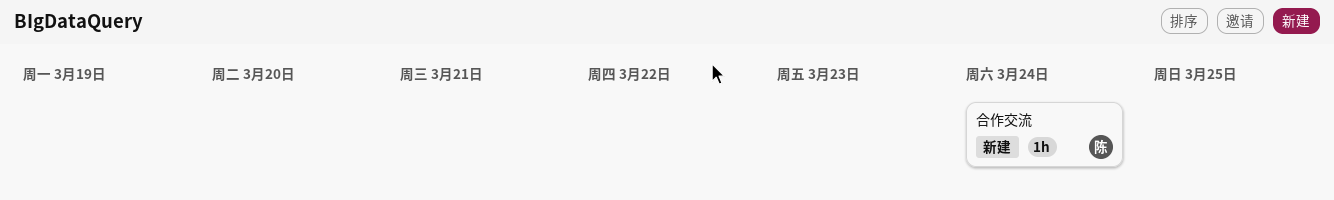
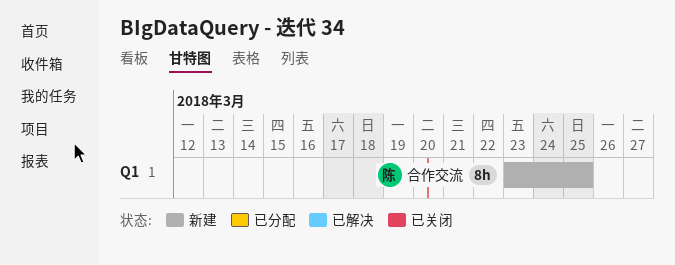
合作交流, estimate: 1h -> 8h
合作交流, due: Mar 24 -> Mar 25

